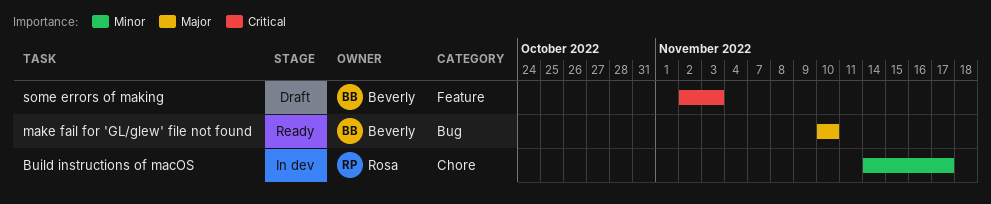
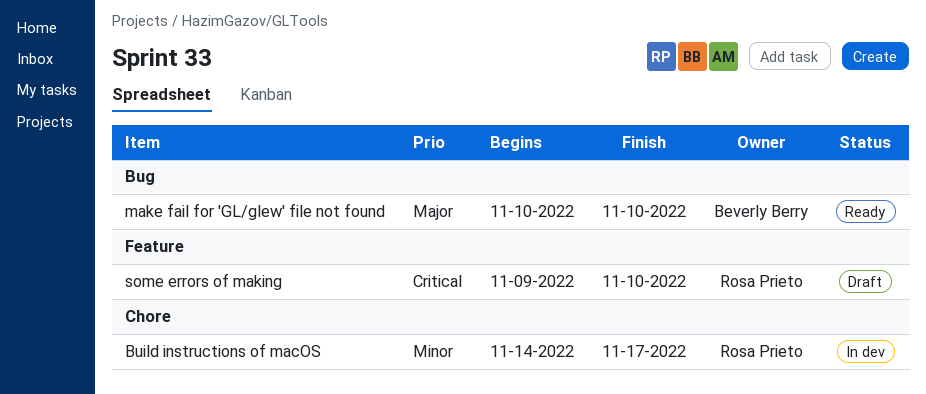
some errors of making, owner: Beverly Berry -> Rosa Prieto
some errors of making, start: Nov 2 -> Nov 9
some errors of making, due: Nov 3 -> Nov 10

